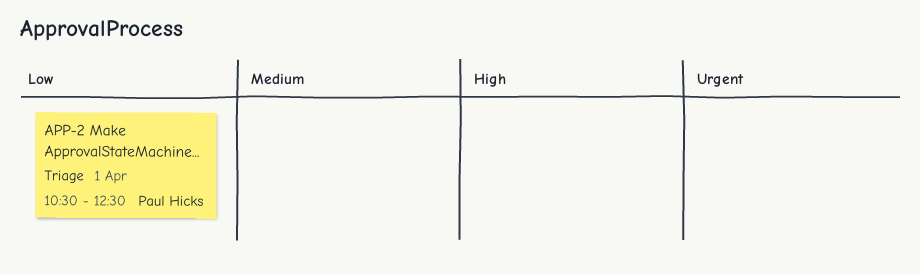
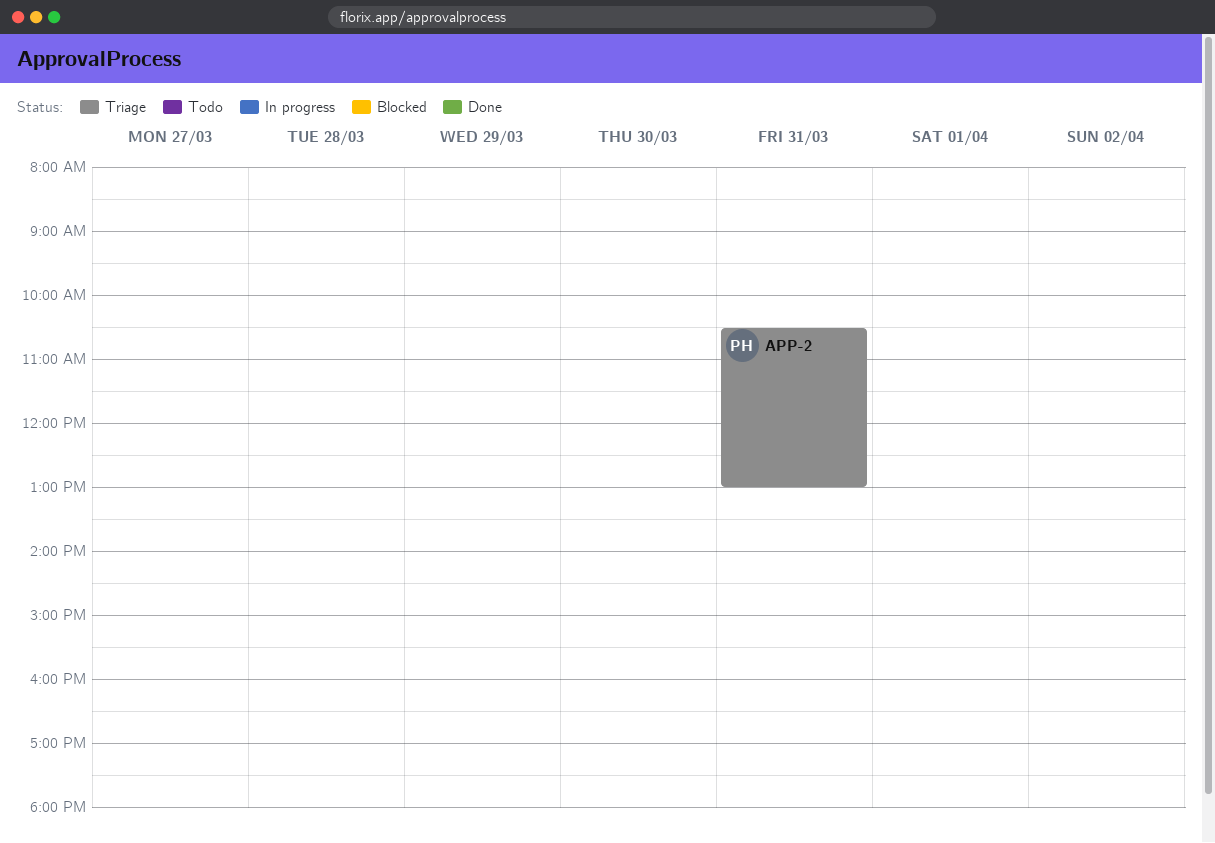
APP-2, day: Apr 1 -> Mar 31
APP-2, ends: 12:30 -> 13:00

